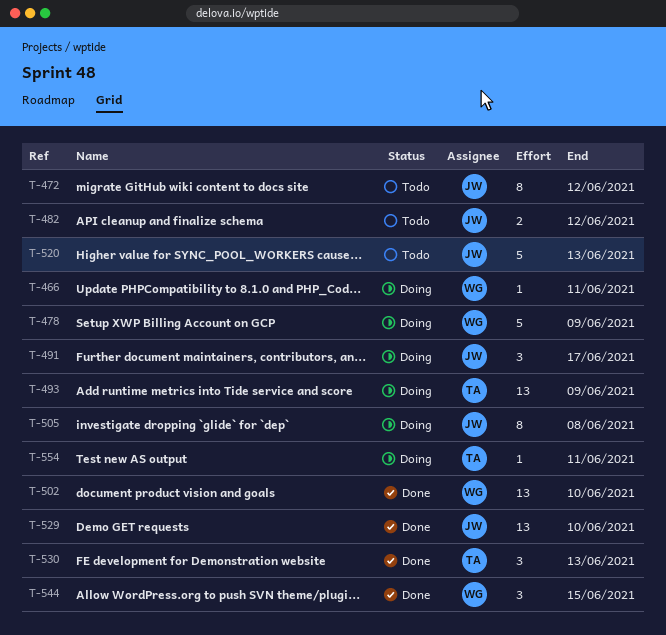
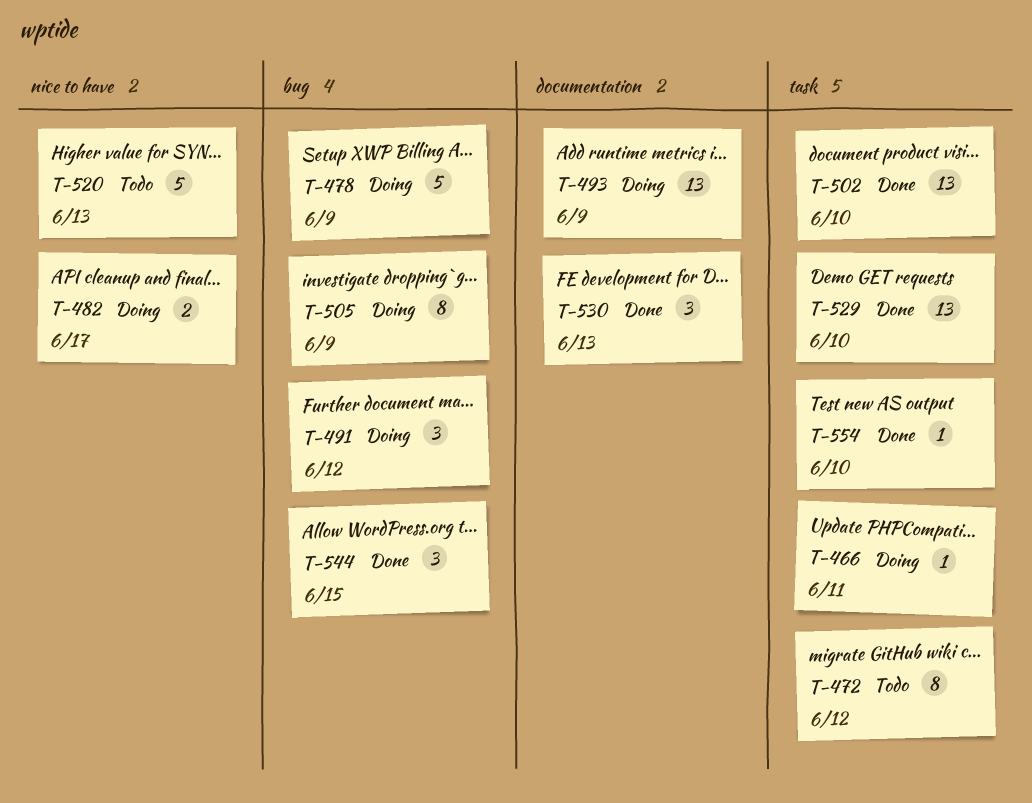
T-482, status: Todo -> Doing
T-482, due: Jun 12 -> Jun 17
T-491, due: Jun 17 -> Jun 12
T-505, due: Jun 8 -> Jun 9
T-554, status: Doing -> Done
T-554, due: Jun 11 -> Jun 10

